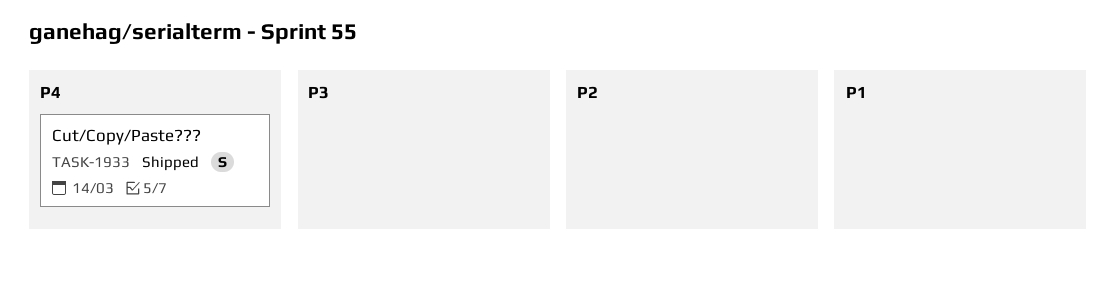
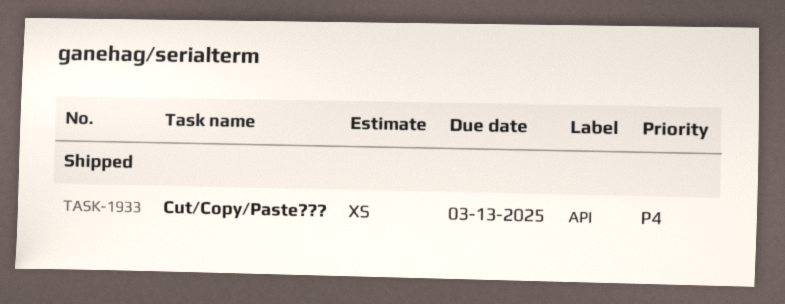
TASK-1933, estimate: S -> XS
TASK-1933, due: Mar 14 -> Mar 13

